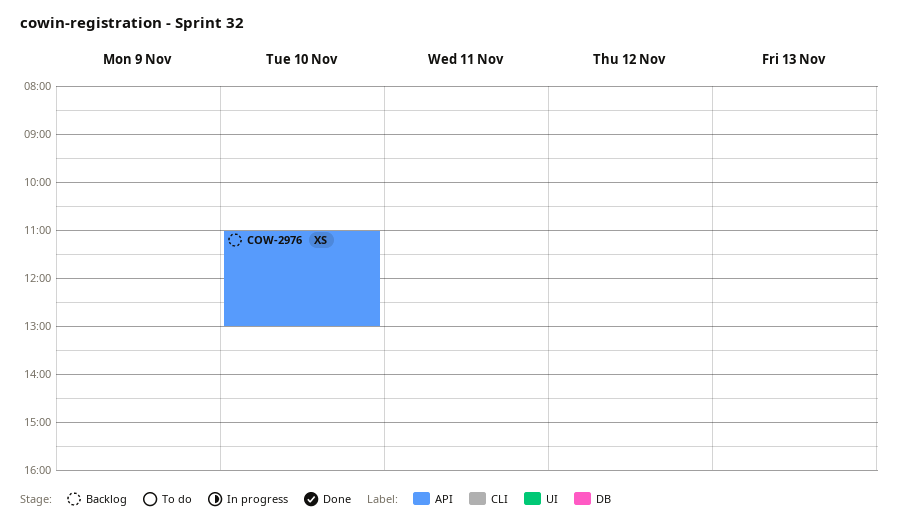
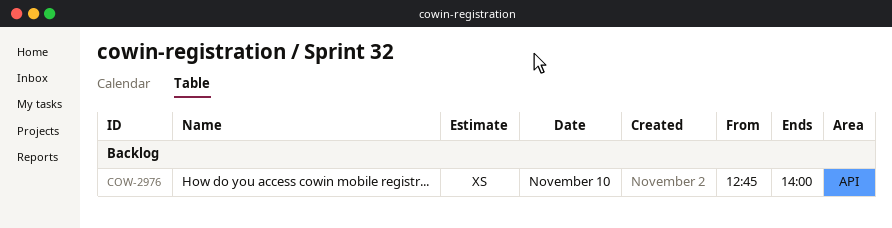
COW-2976, begins: 11:00 -> 12:45
COW-2976, ends: 13:00 -> 14:00

